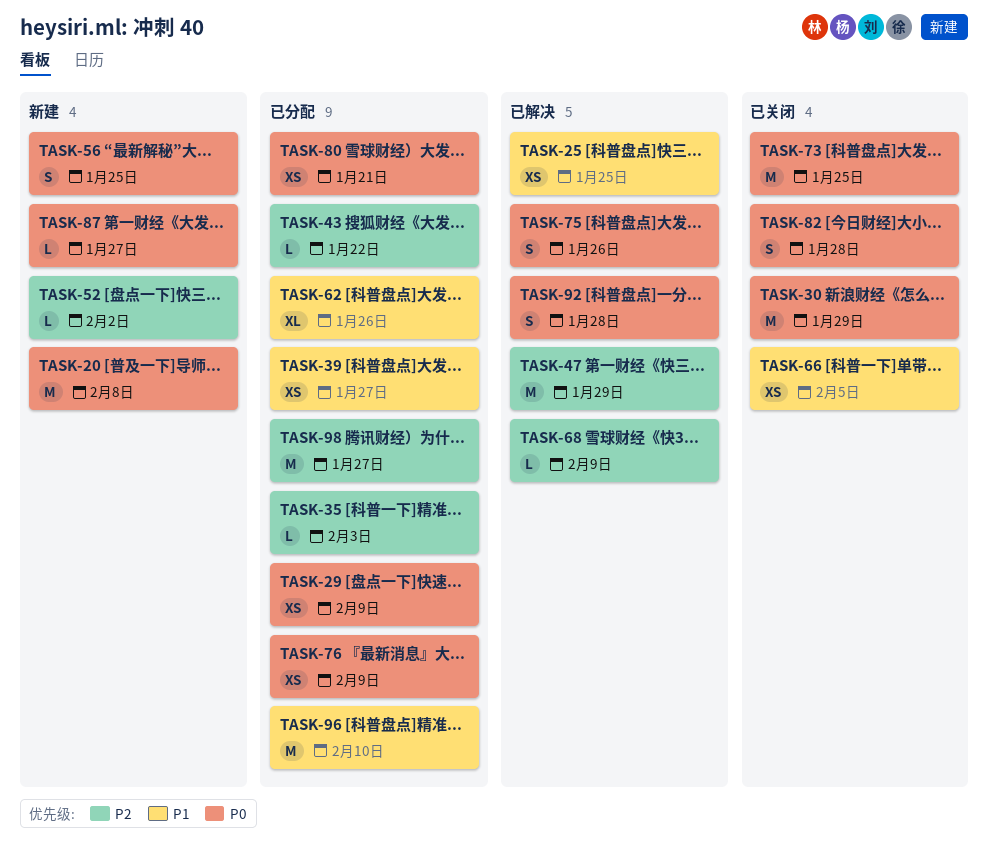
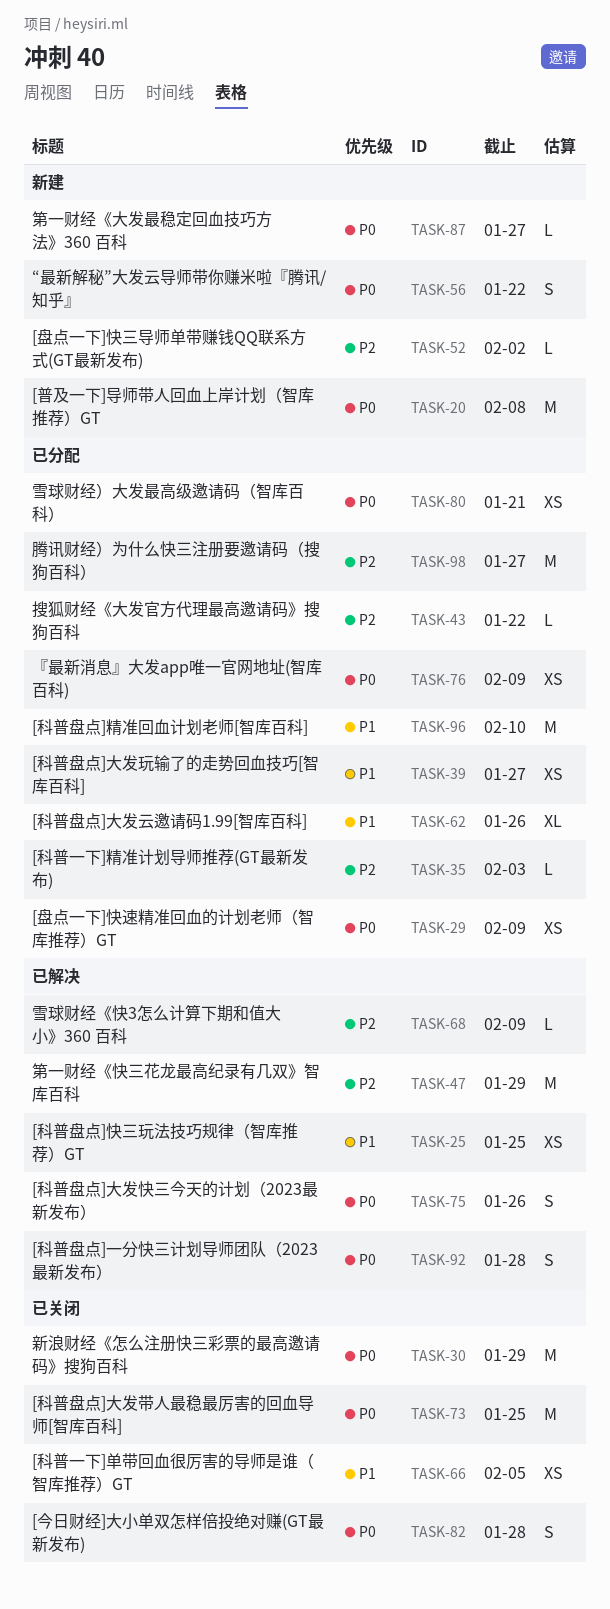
TASK-56, due: Jan 25 -> Jan 22

